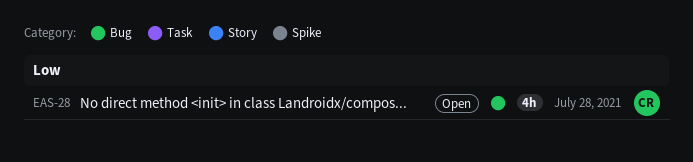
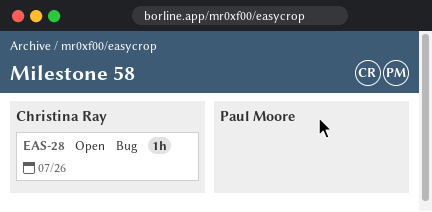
EAS-28, estimate: 4h -> 1h
EAS-28, due: Jul 28 -> Jul 26

